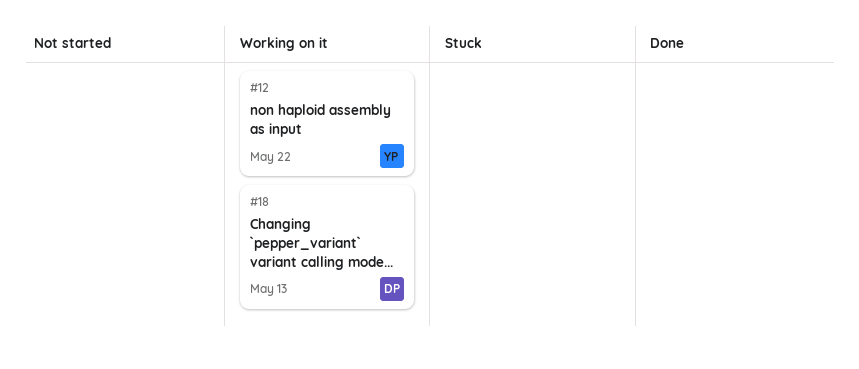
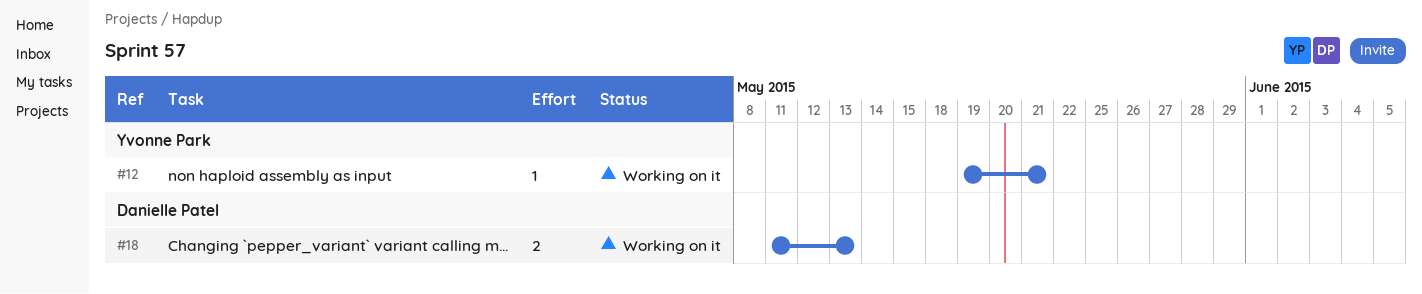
#12, due: May 22 -> May 21

